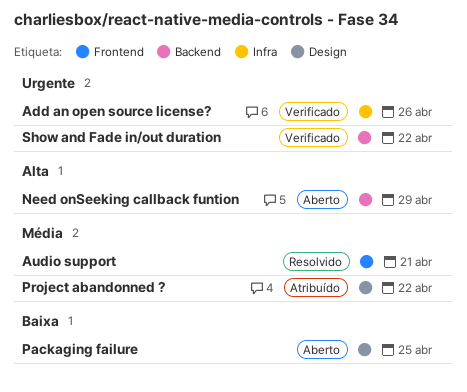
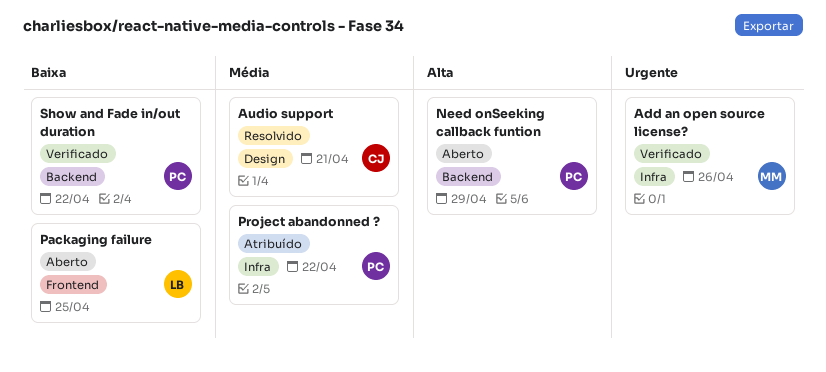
Audio support, label: Frontend -> Design
Packaging failure, label: Design -> Frontend
Project abandonned ?, label: Design -> Infra
Show and Fade in/out duration, priority: Urgente -> Baixa

